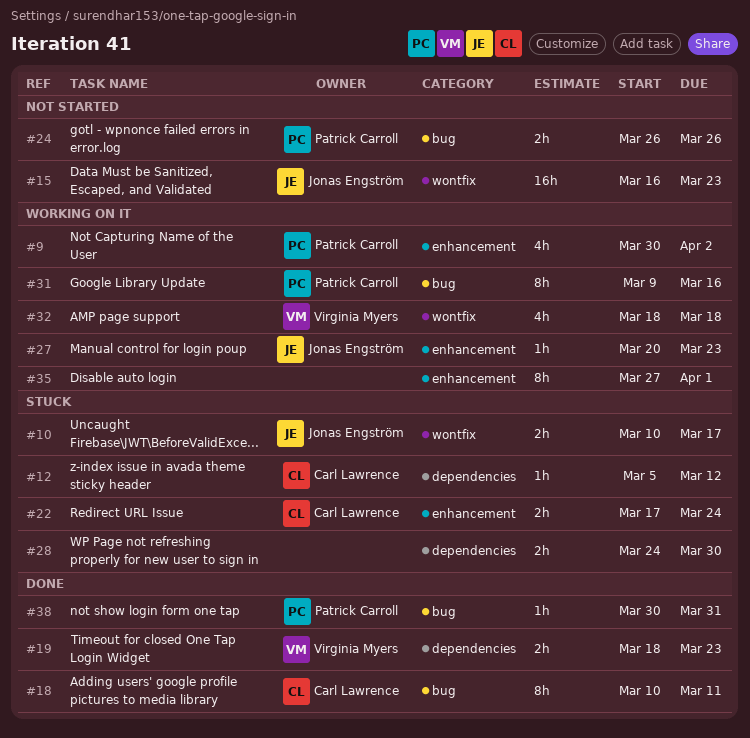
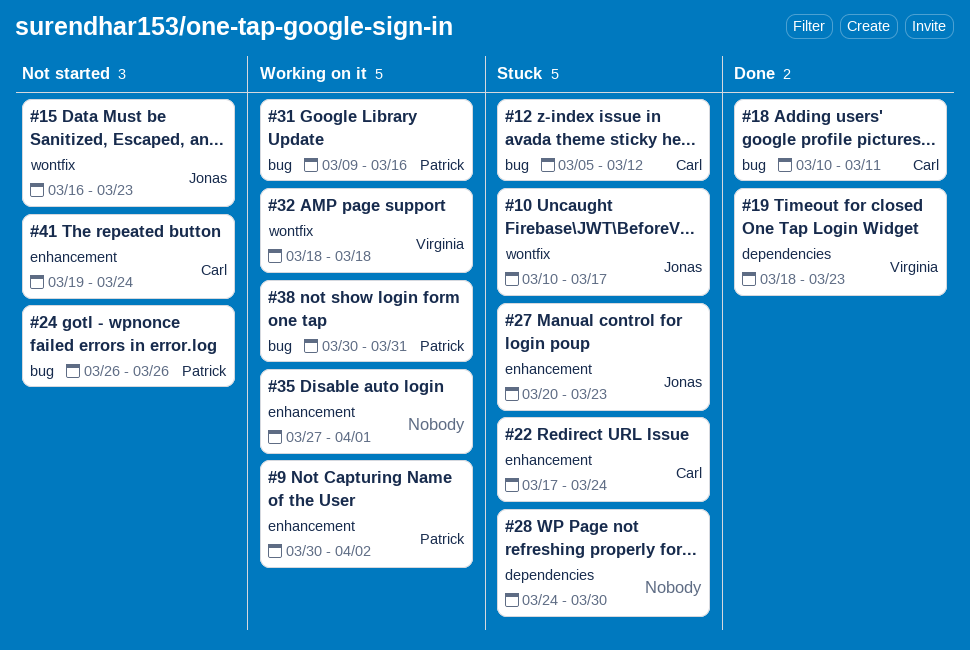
#12, label: dependencies -> bug
#27, status: Working on it -> Stuck
#38, status: Done -> Working on it
#41: none -> present

